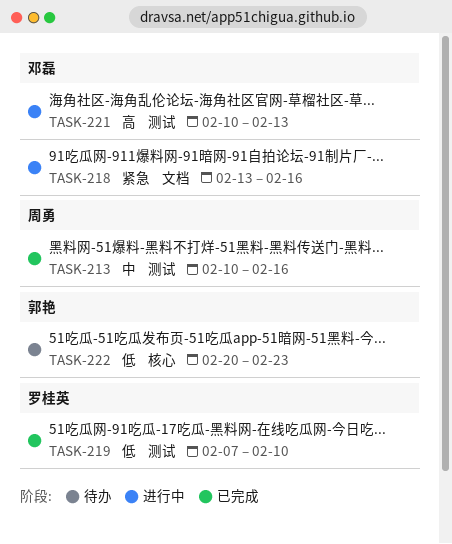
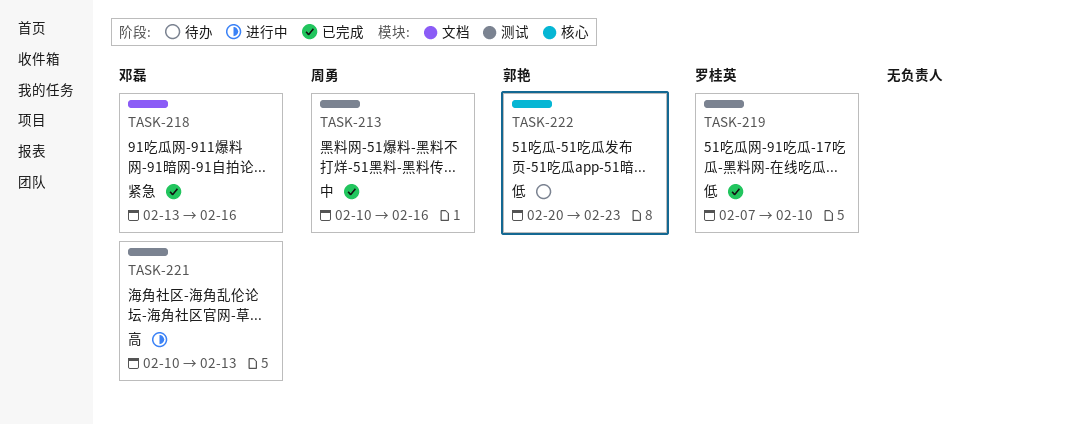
TASK-218, status: 进行中 -> 已完成

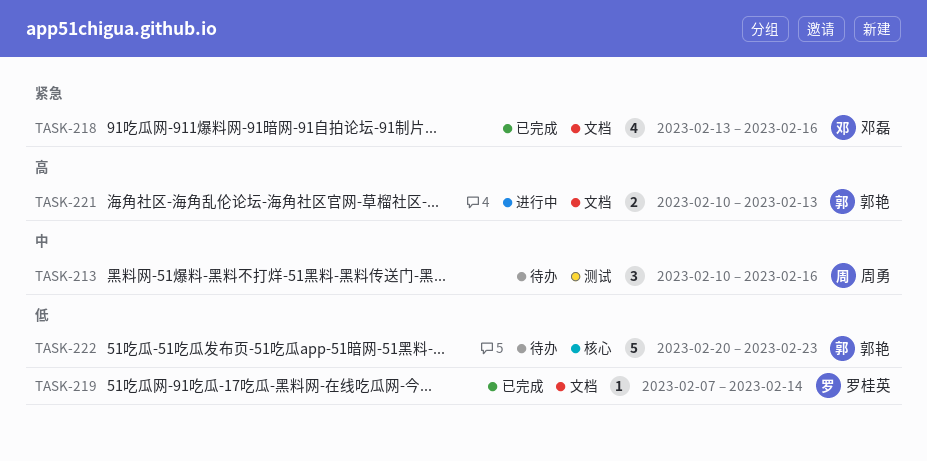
TASK-213, status: 已完成 -> 待办
TASK-219, label: 测试 -> 文档
TASK-219, due: Feb 10 -> Feb 14
TASK-221, owner: 邓磊 -> 郭艳
TASK-221, label: 测试 -> 文档

